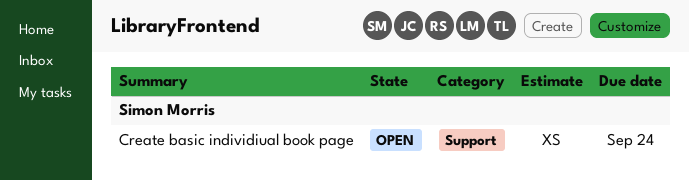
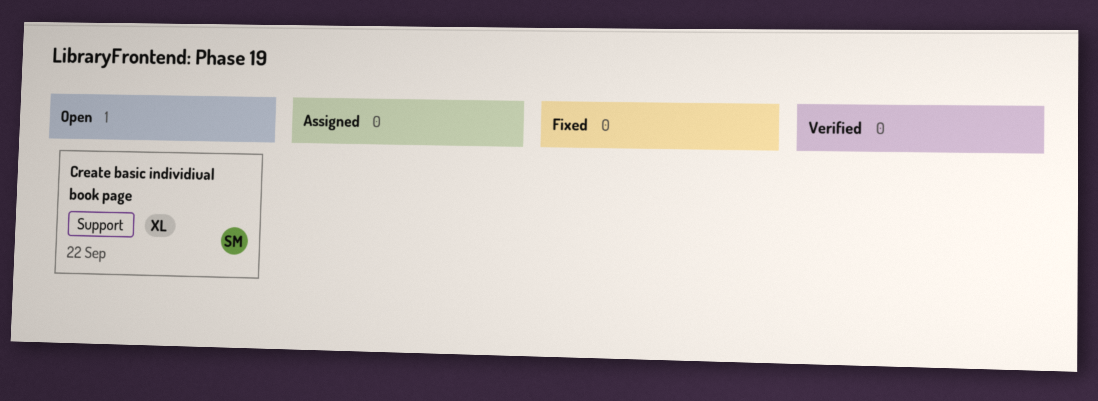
Create basic individiual book page, estimate: XS -> XL
Create basic individiual book page, due: Sep 24 -> Sep 22

